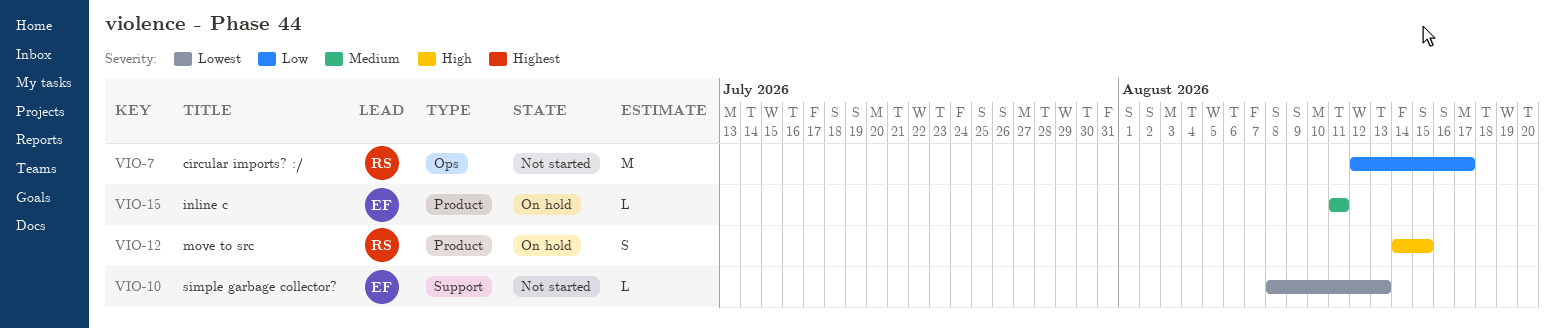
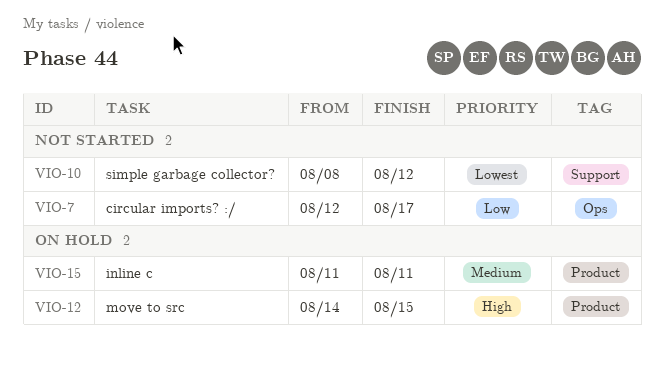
VIO-10, due: Aug 13 -> Aug 12

